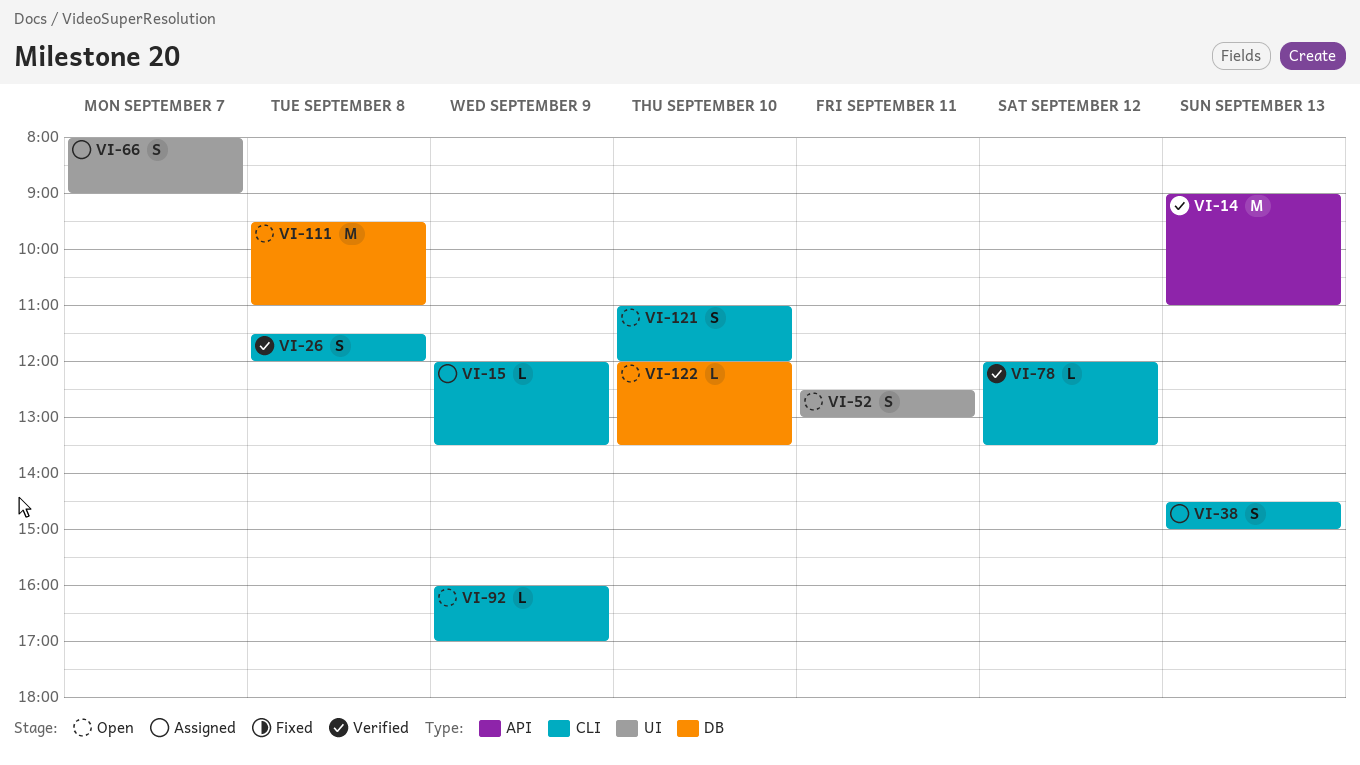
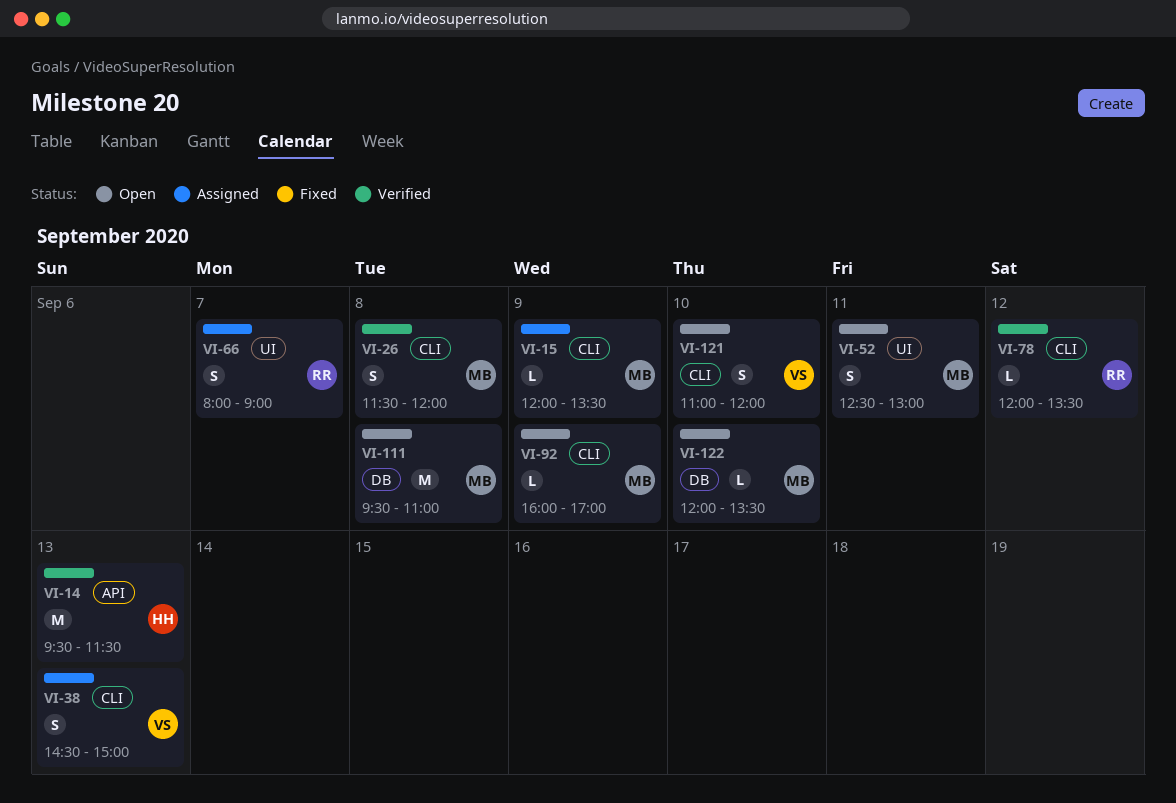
VI-14, begins: 09:00 -> 09:30
VI-14, ends: 11:00 -> 11:30

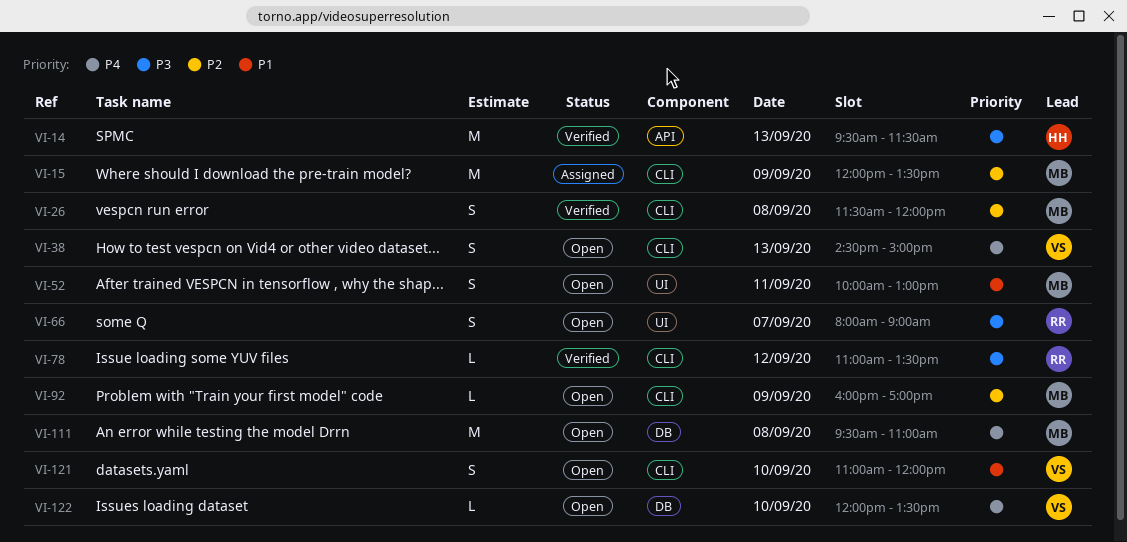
VI-15, estimate: L -> M
VI-38, status: Assigned -> Open
VI-52, begins: 12:30 -> 10:00
VI-66, status: Assigned -> Open
VI-78, begins: 12:00 -> 11:00
VI-122, owner: MB -> VS

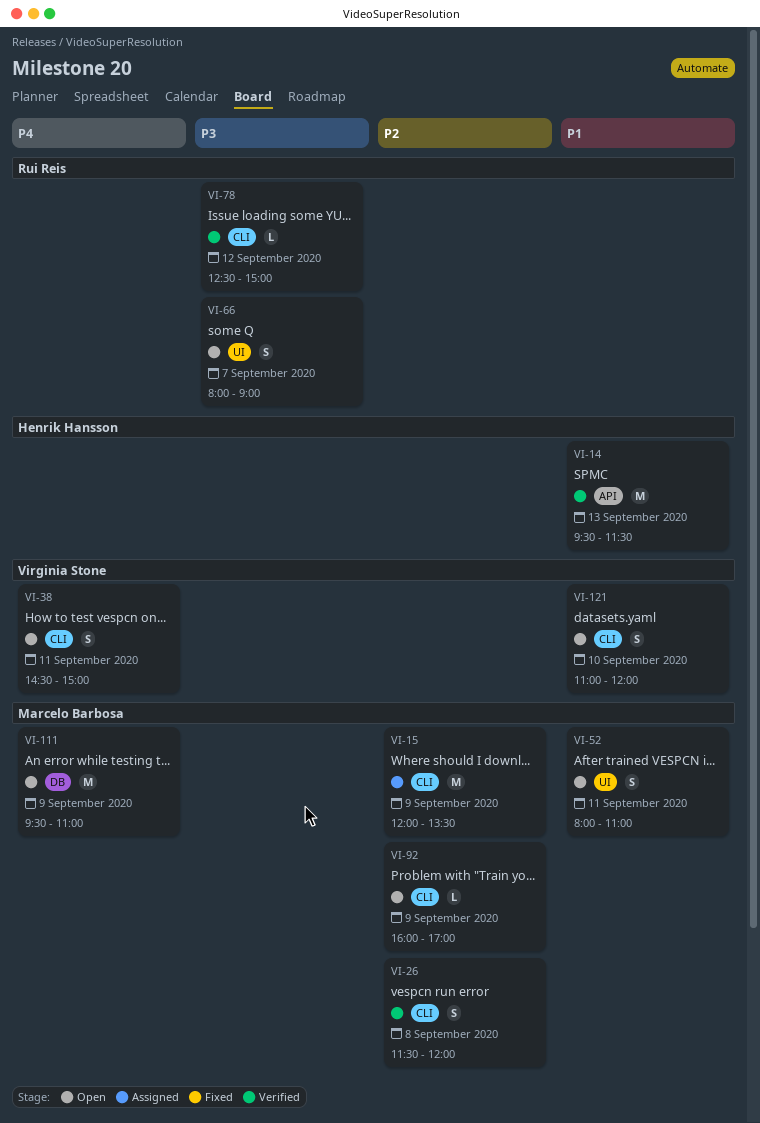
VI-14, priority: P3 -> P1
VI-38, day: Sep 13 -> Sep 11
VI-52, begins: 10:00 -> 08:00
VI-52, ends: 13:00 -> 11:00
VI-78, begins: 11:00 -> 12:30
VI-78, ends: 13:30 -> 15:00
VI-111, day: Sep 8 -> Sep 9
VI-122: present -> none

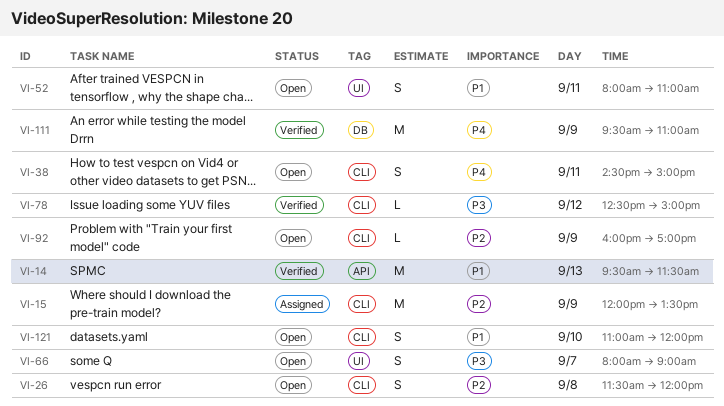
VI-26, status: Verified -> Open
VI-111, status: Open -> Verified

